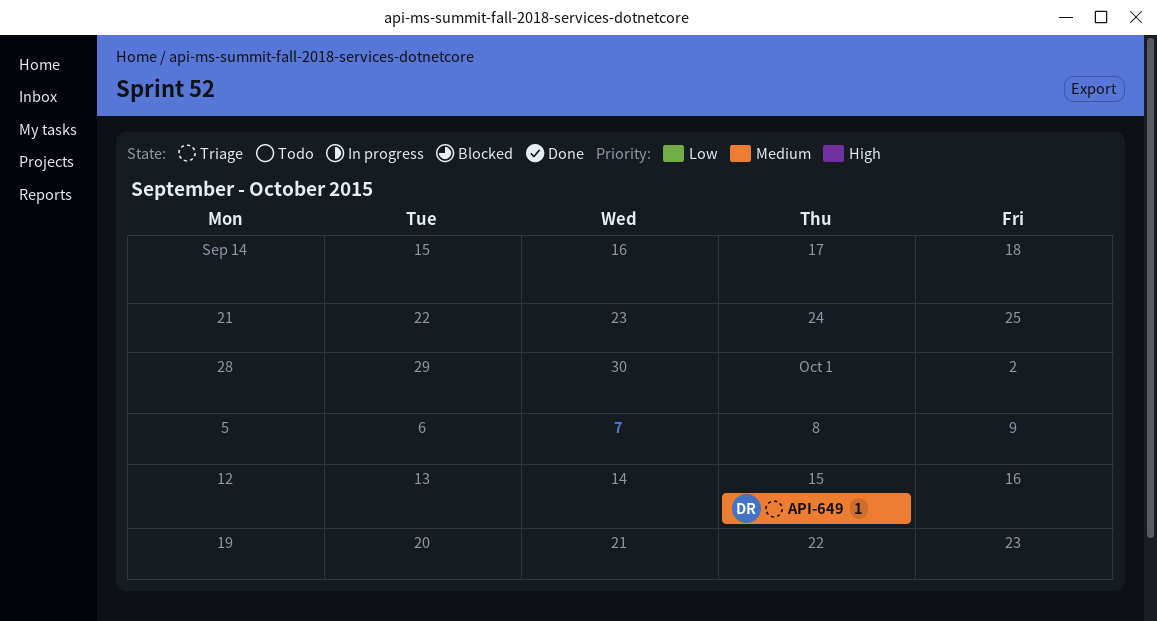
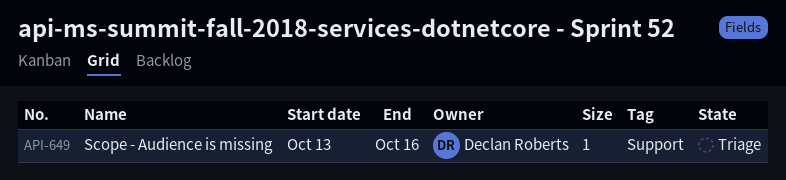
API-649, start: Oct 15 -> Oct 13
API-649, due: Oct 15 -> Oct 16

